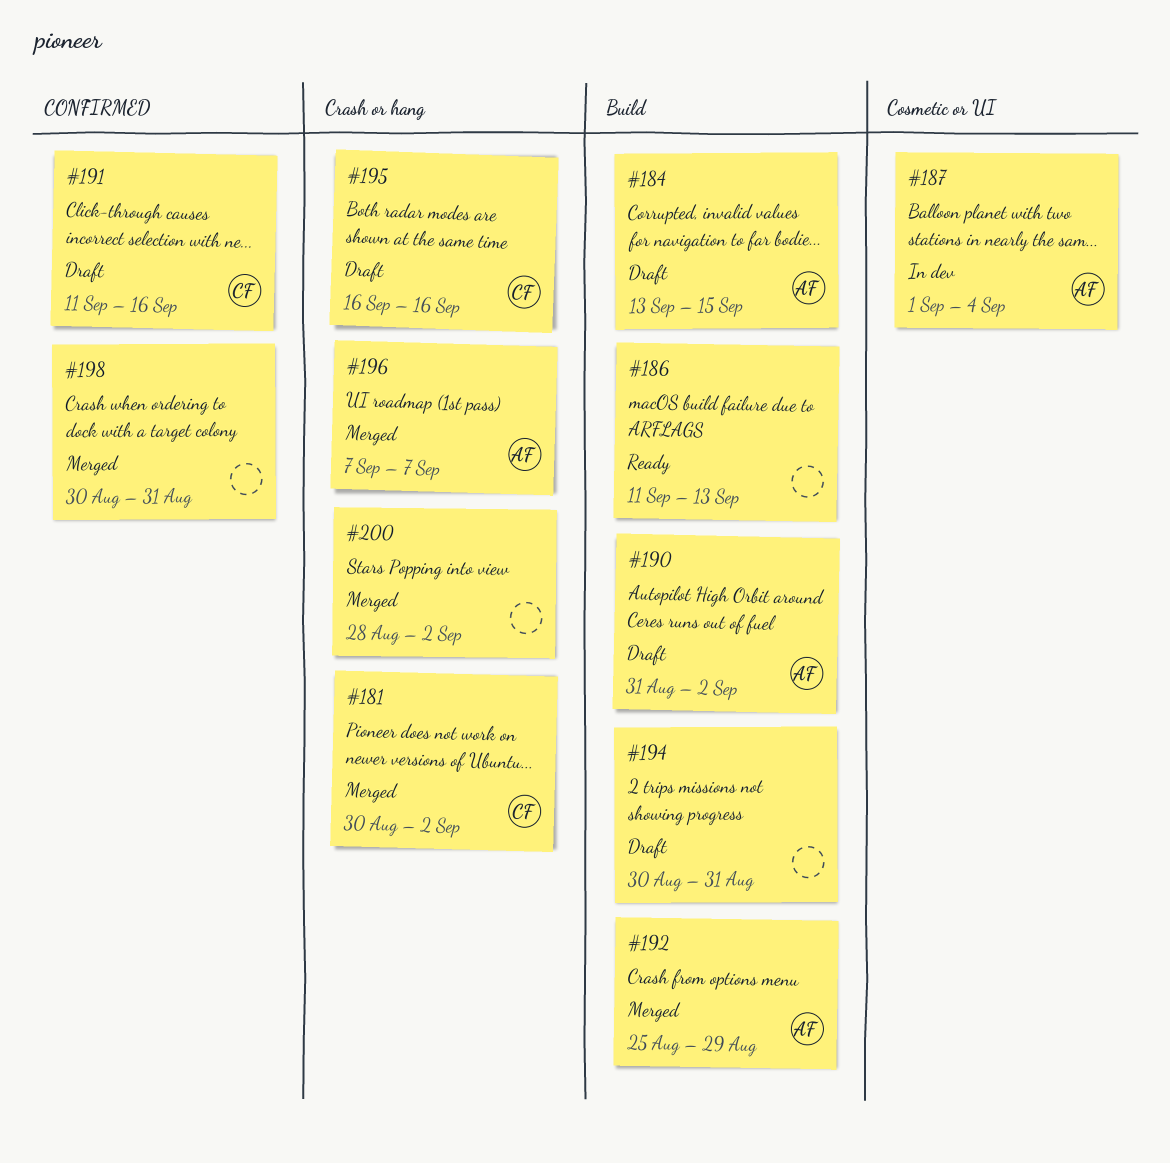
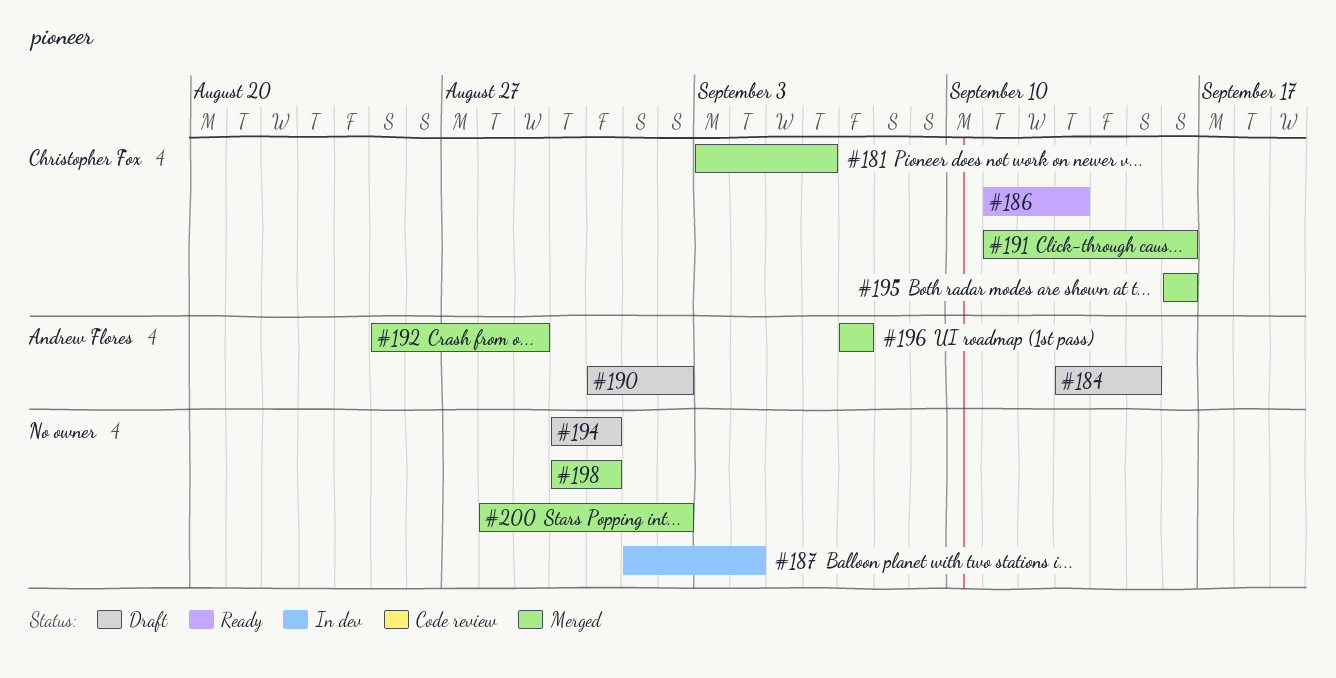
#181, start: Aug 30 -> Sep 3
#181, due: Sep 2 -> Sep 6
#186, owner: none -> Christopher Fox
#187, owner: Andrew Flores -> none
#191, status: Draft -> Merged
#195, status: Draft -> Merged

